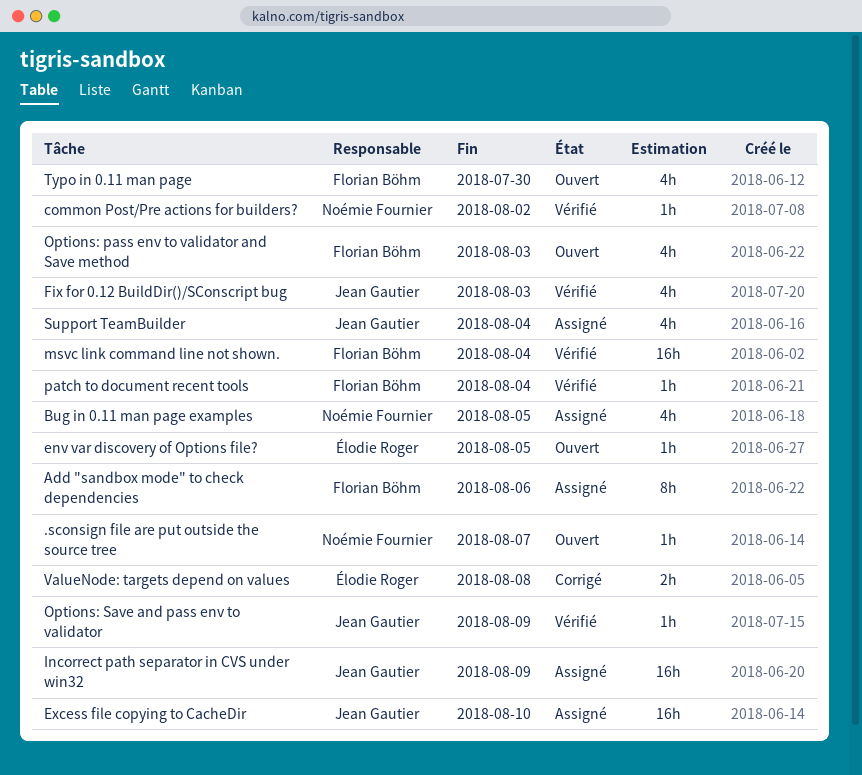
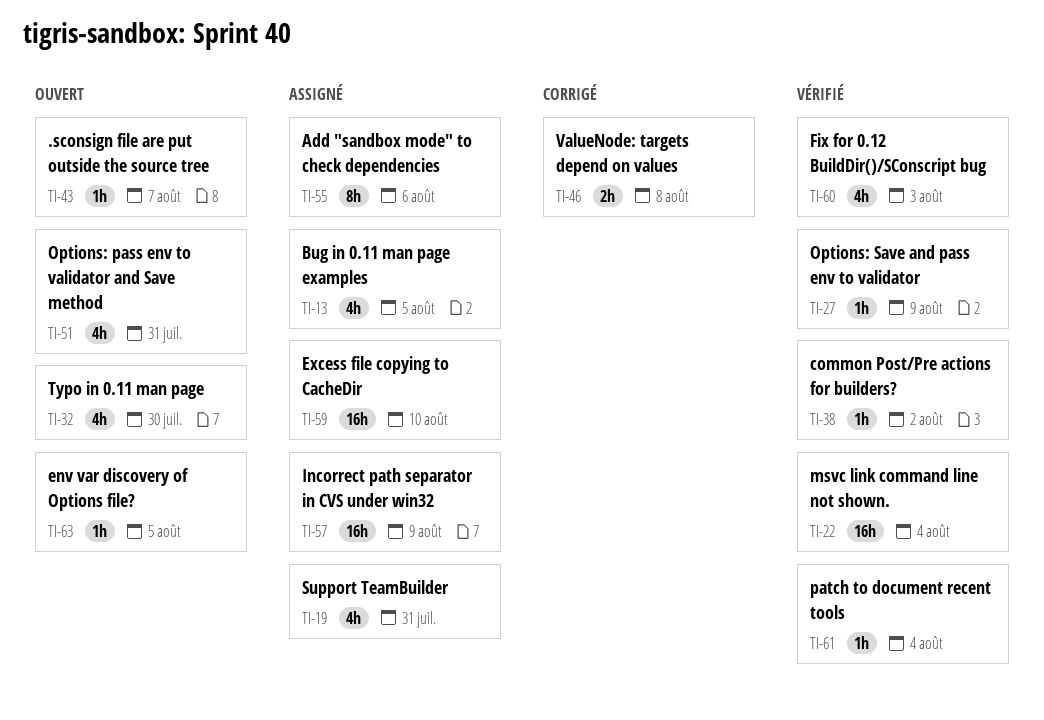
Options: pass env to validator and Save method, due: Aug 3 -> Jul 31
Support TeamBuilder, due: Aug 4 -> Jul 31

